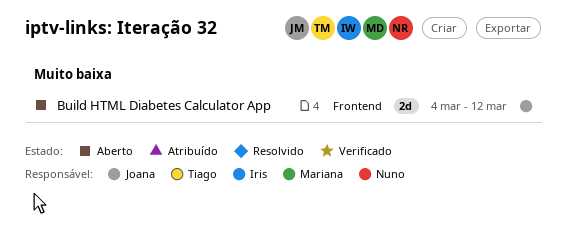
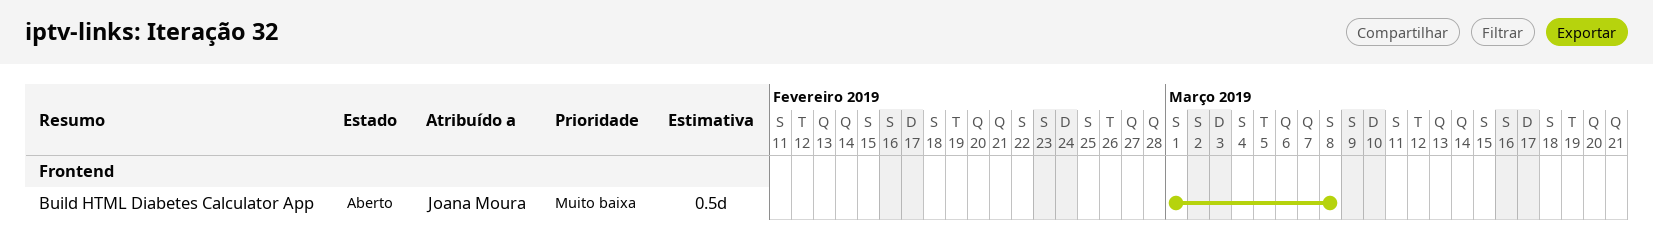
Build HTML Diabetes Calculator App, estimate: 2d -> 0.5d
Build HTML Diabetes Calculator App, start: Mar 4 -> Mar 1
Build HTML Diabetes Calculator App, due: Mar 12 -> Mar 8

